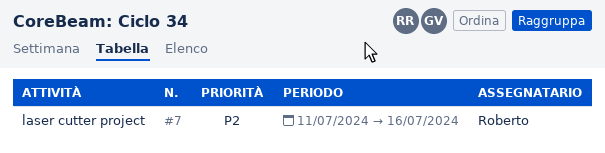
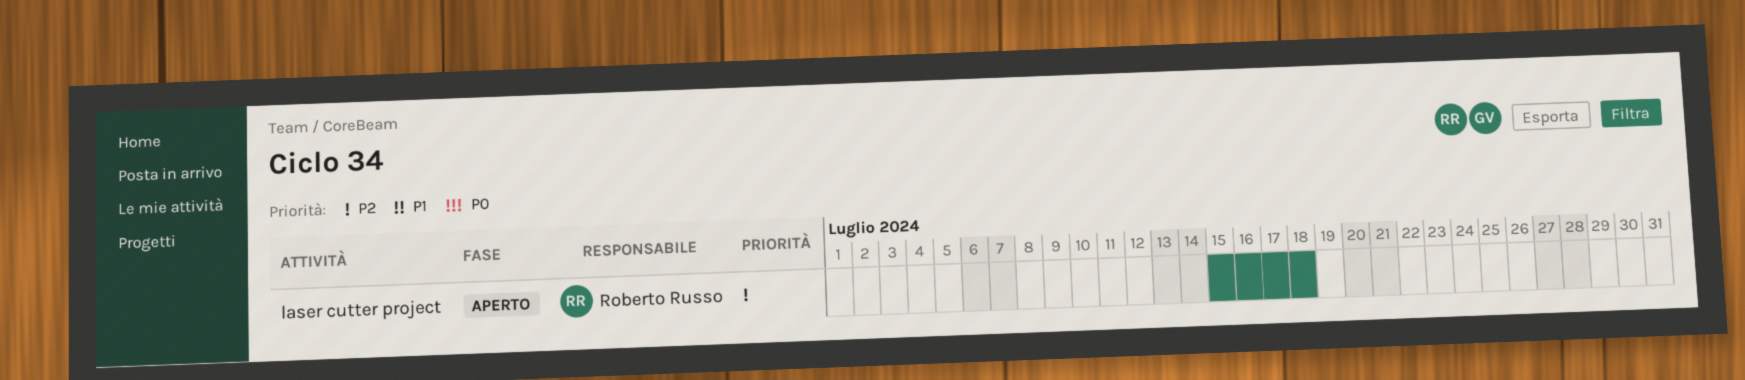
laser cutter project, start: Jul 11 -> Jul 15
laser cutter project, due: Jul 16 -> Jul 18

